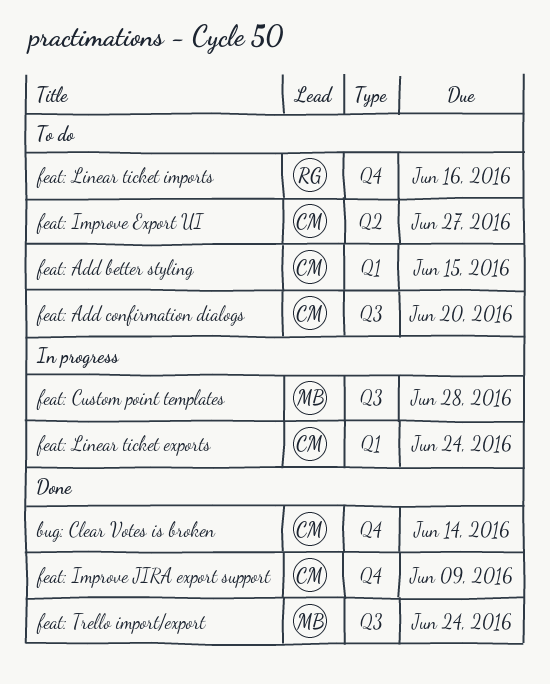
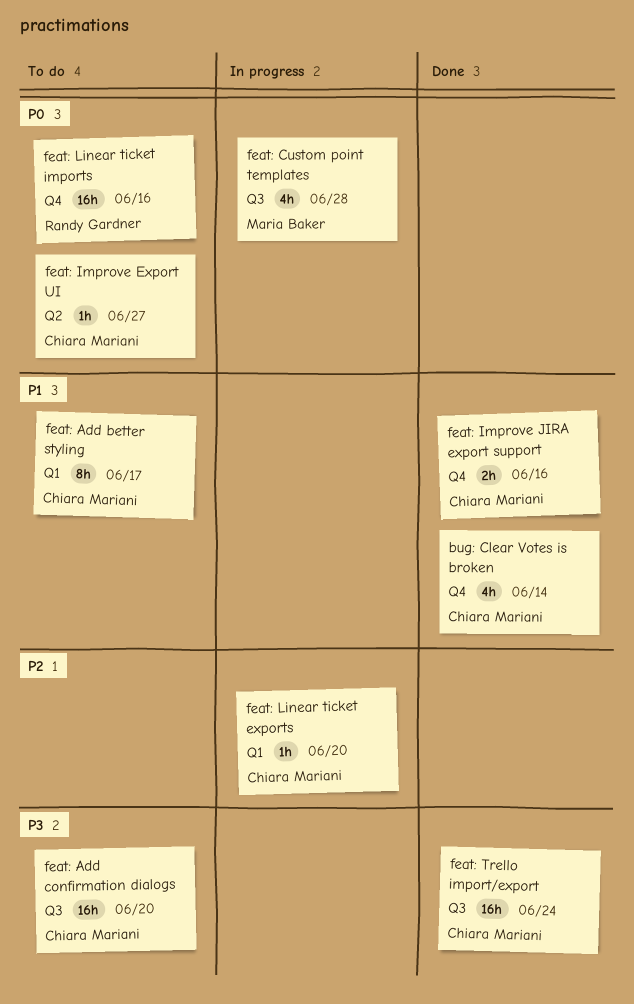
feat: Add better styling, due: Jun 15 -> Jun 17
feat: Improve JIRA export support, due: Jun 9 -> Jun 16
feat: Linear ticket exports, due: Jun 24 -> Jun 20
feat: Trello import/export, owner: Maria Baker -> Chiara Mariani

